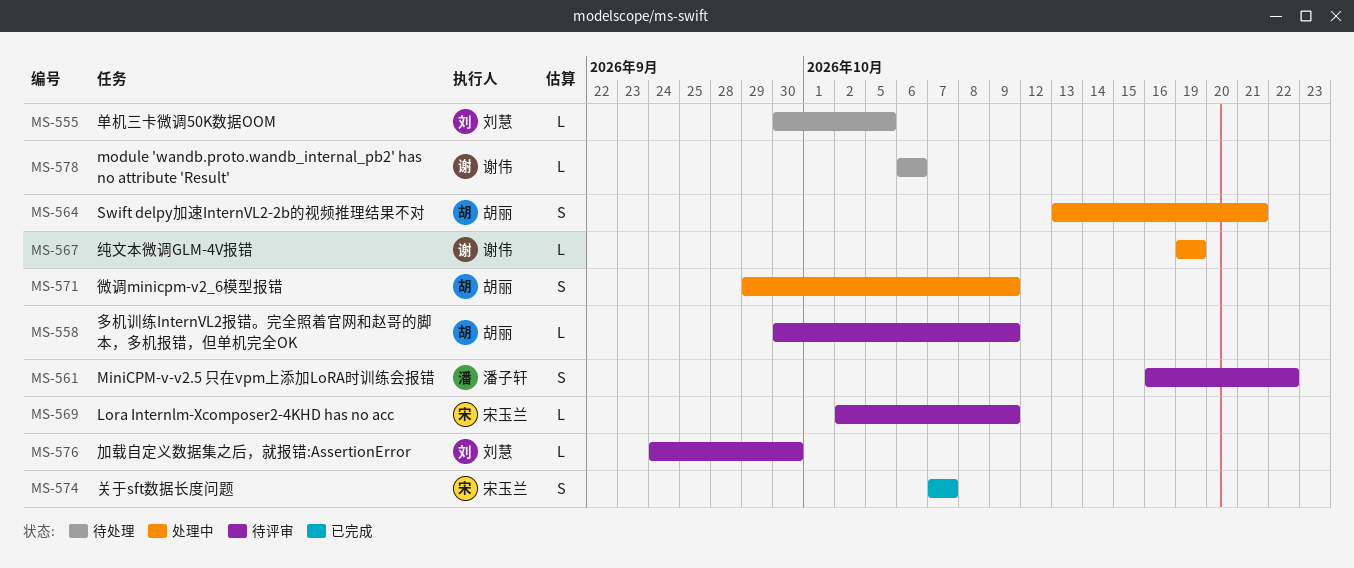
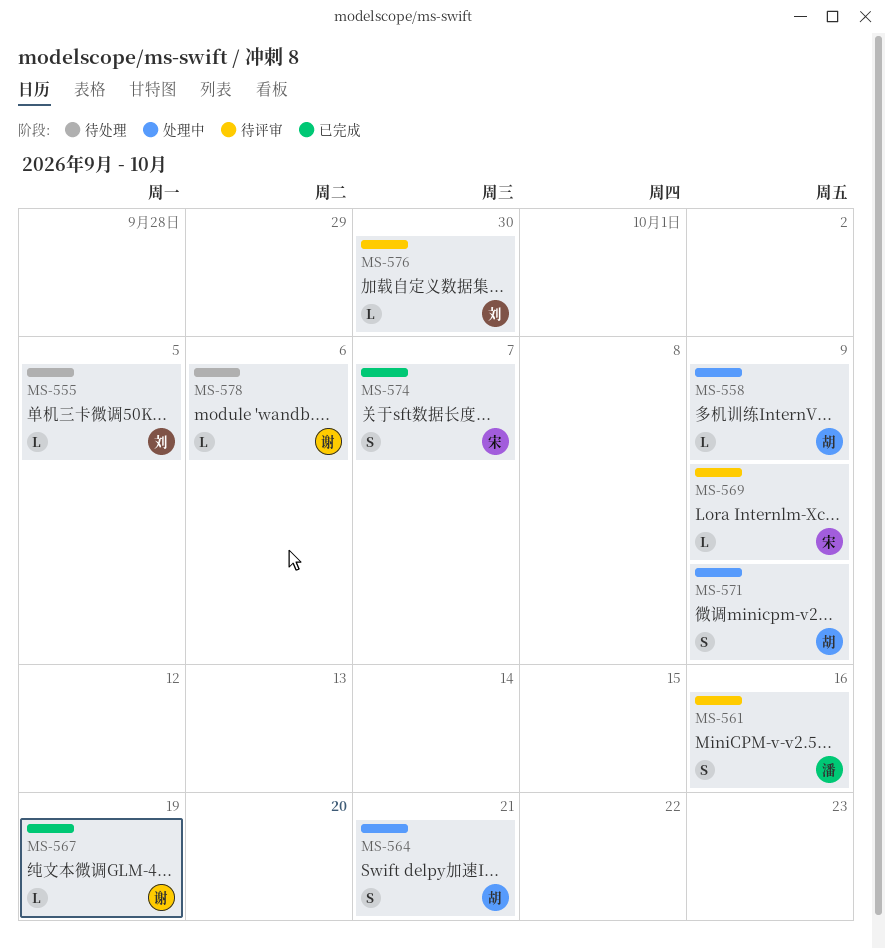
MS-558, status: 待评审 -> 处理中
MS-561, due: Oct 22 -> Oct 16
MS-567, status: 处理中 -> 已完成

